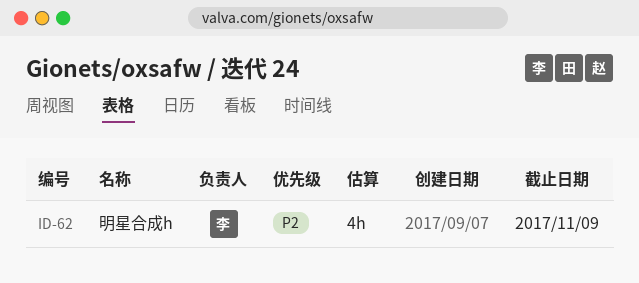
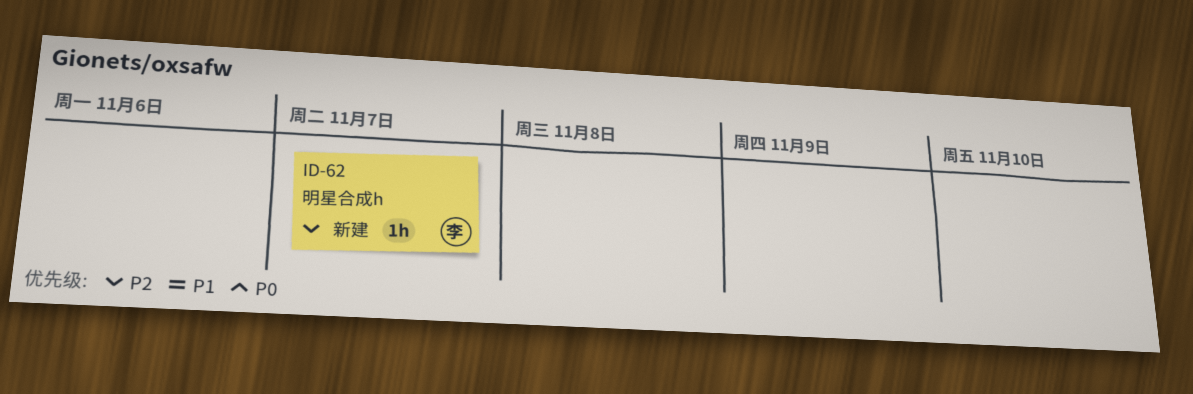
ID-62, estimate: 4h -> 1h
ID-62, due: Nov 9 -> Nov 7

